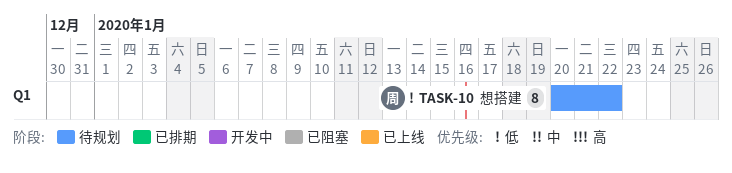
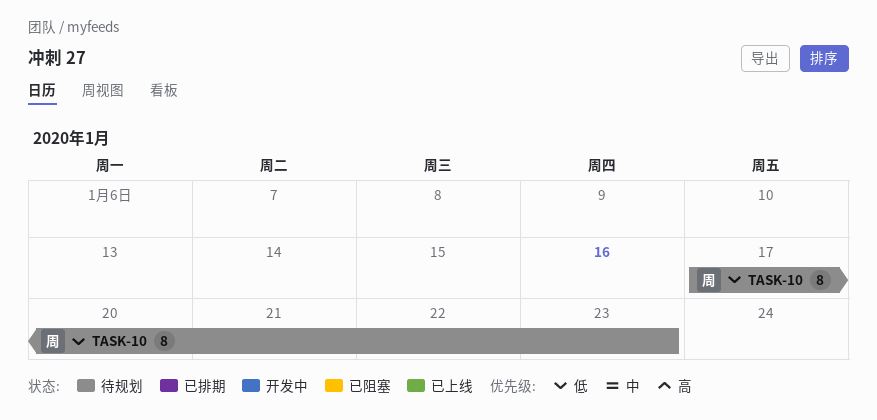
TASK-10, start: Jan 20 -> Jan 17
TASK-10, due: Jan 22 -> Jan 23

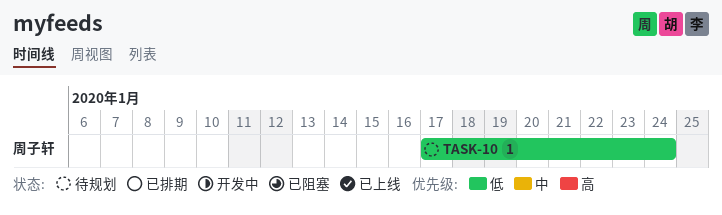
TASK-10, estimate: 8 -> 1
TASK-10, due: Jan 23 -> Jan 24

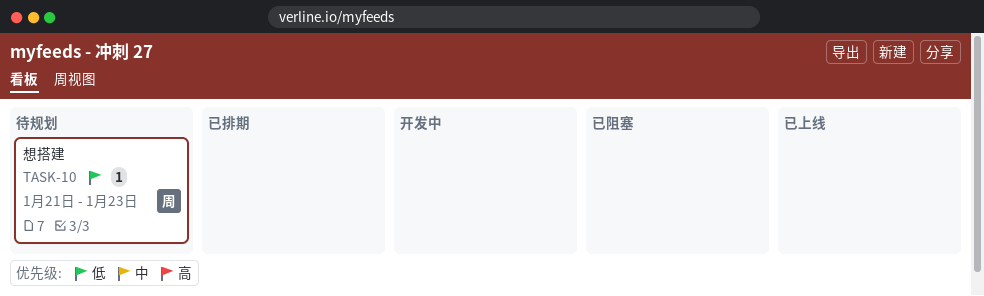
TASK-10, start: Jan 17 -> Jan 21
TASK-10, due: Jan 24 -> Jan 23

